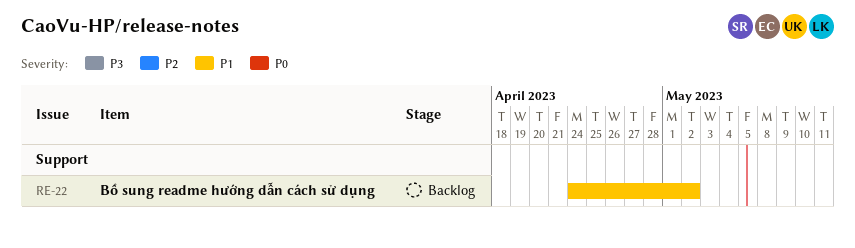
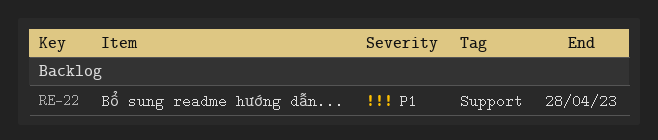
RE-22, due: May 2 -> Apr 28

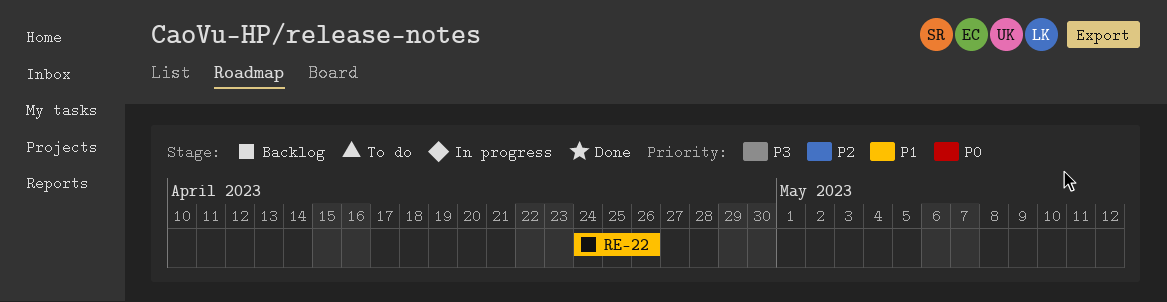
RE-22, due: Apr 28 -> Apr 26

